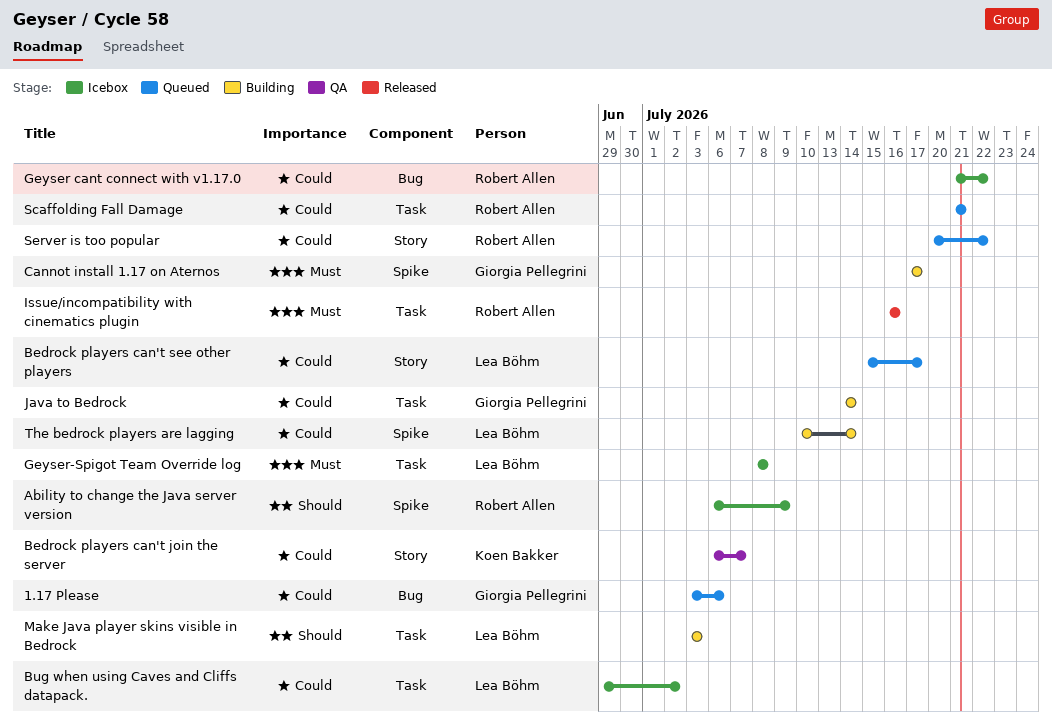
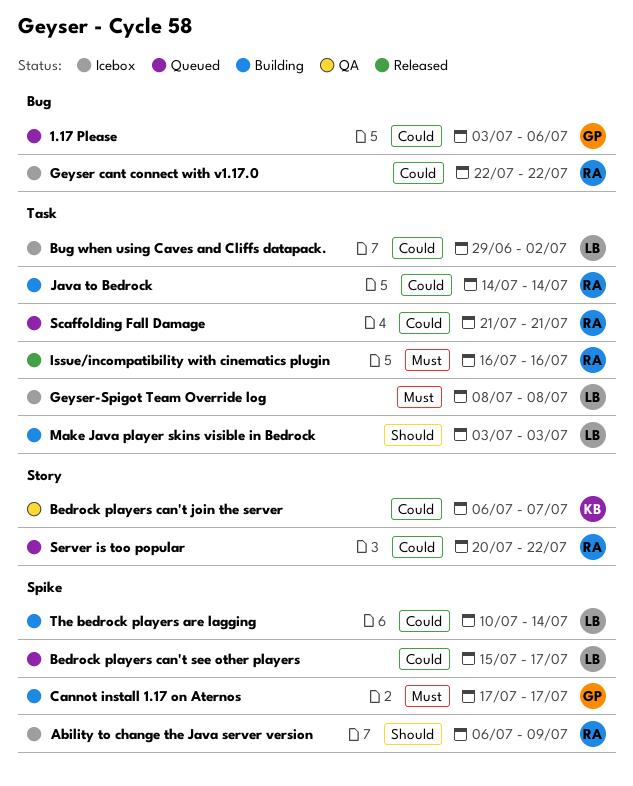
Bedrock players can't see other players, label: Story -> Spike
Geyser cant connect with v1.17.0, start: Jul 21 -> Jul 22
Java to Bedrock, owner: Giorgia Pellegrini -> Robert Allen

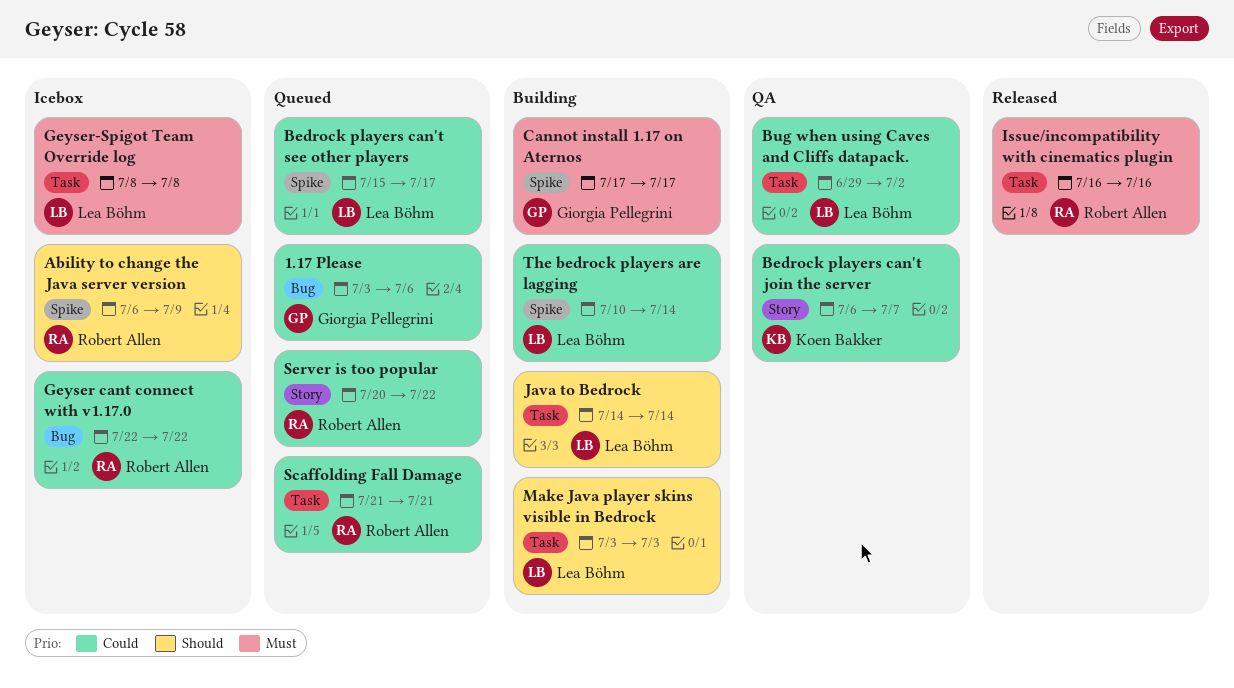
Bug when using Caves and Cliffs datapack., status: Icebox -> QA
Java to Bedrock, owner: Robert Allen -> Lea Böhm
Java to Bedrock, priority: Could -> Should

